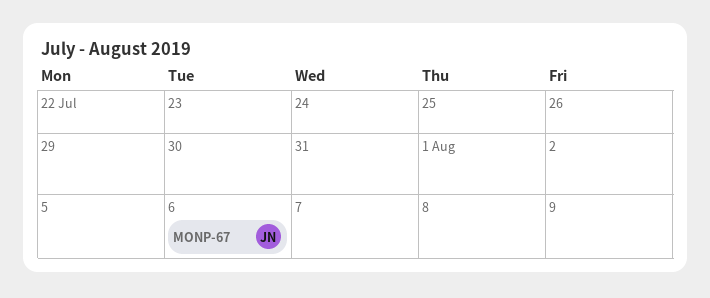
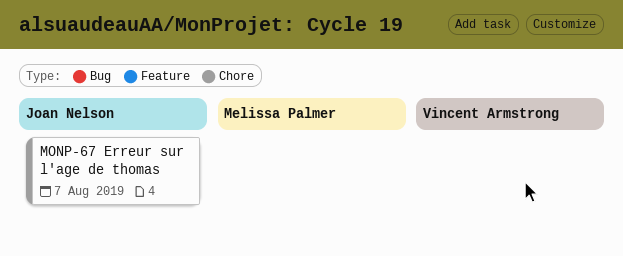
MONP-67, due: Aug 6 -> Aug 7

